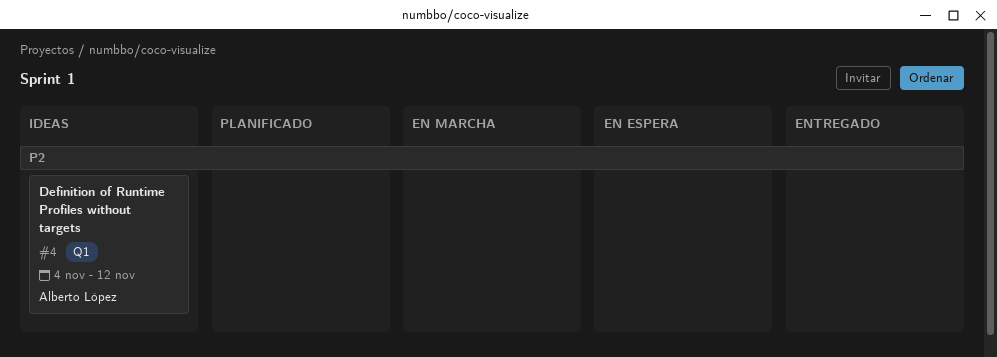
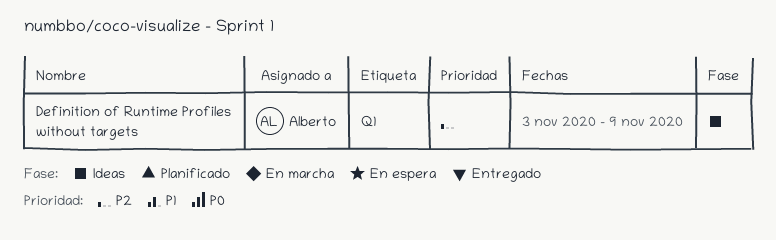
Definition of Runtime Profiles without targets, start: Nov 4 -> Nov 3
Definition of Runtime Profiles without targets, due: Nov 12 -> Nov 9

